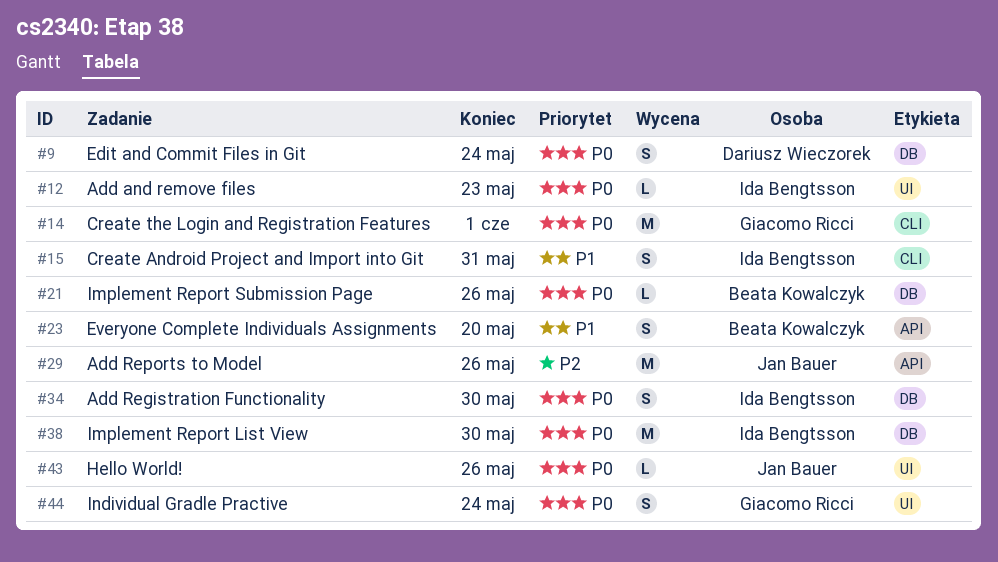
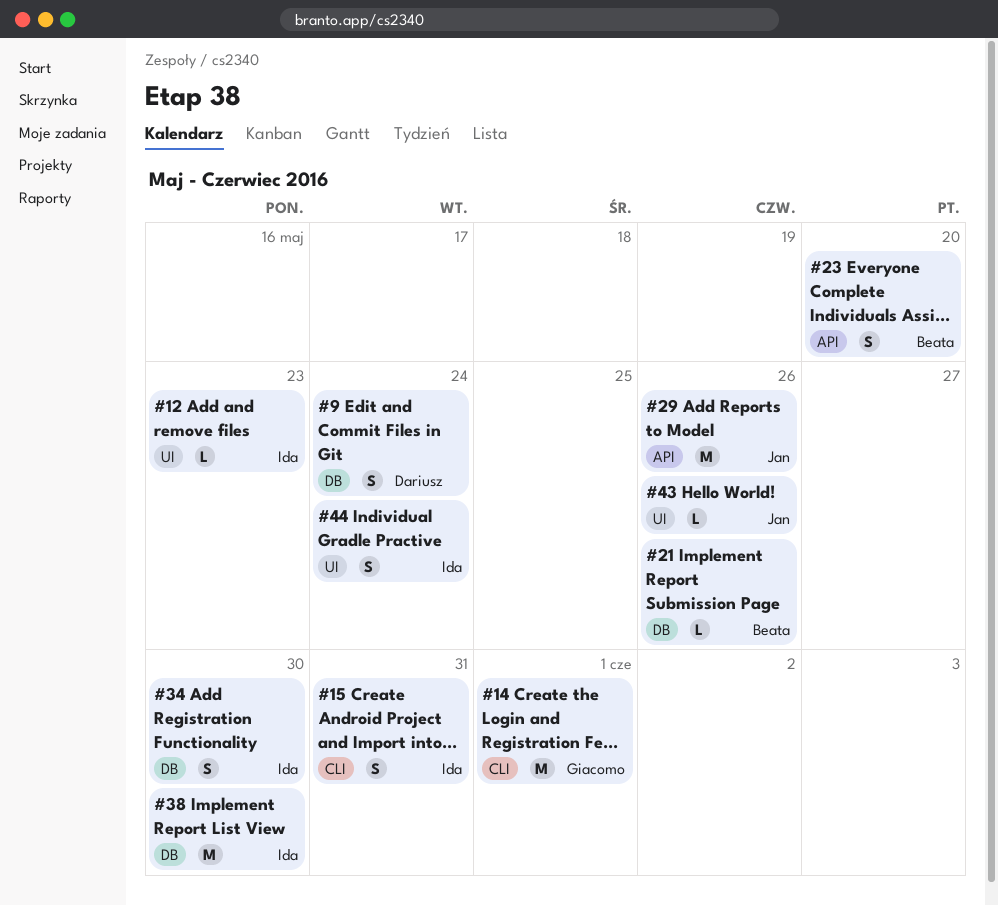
#44, owner: Giacomo Ricci -> Ida Bengtsson

